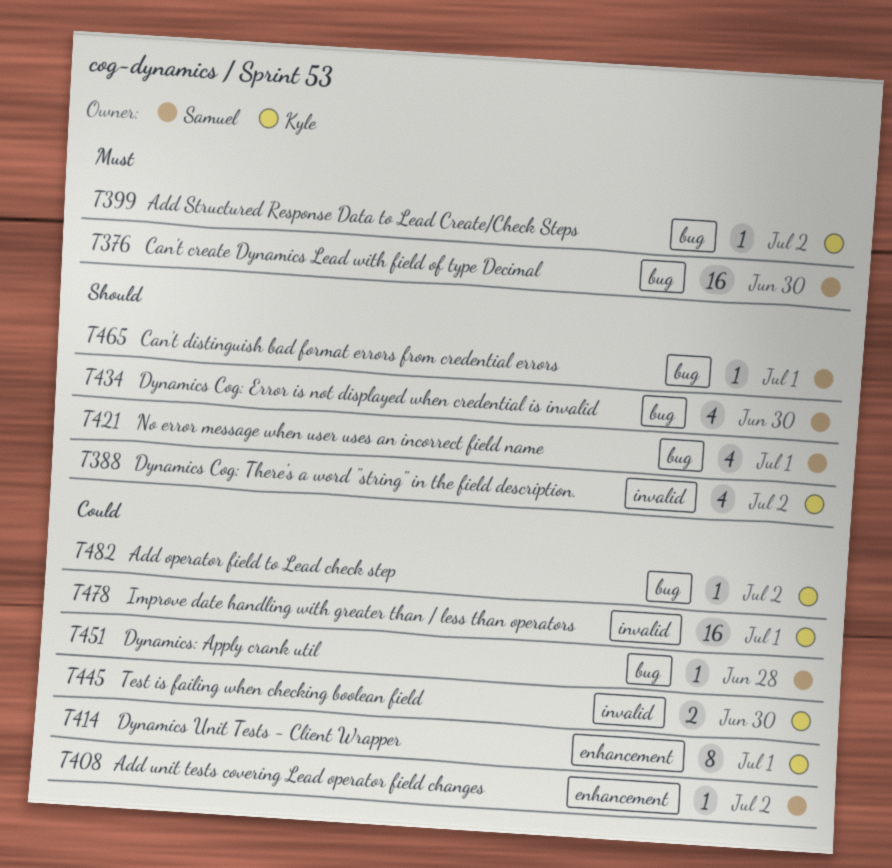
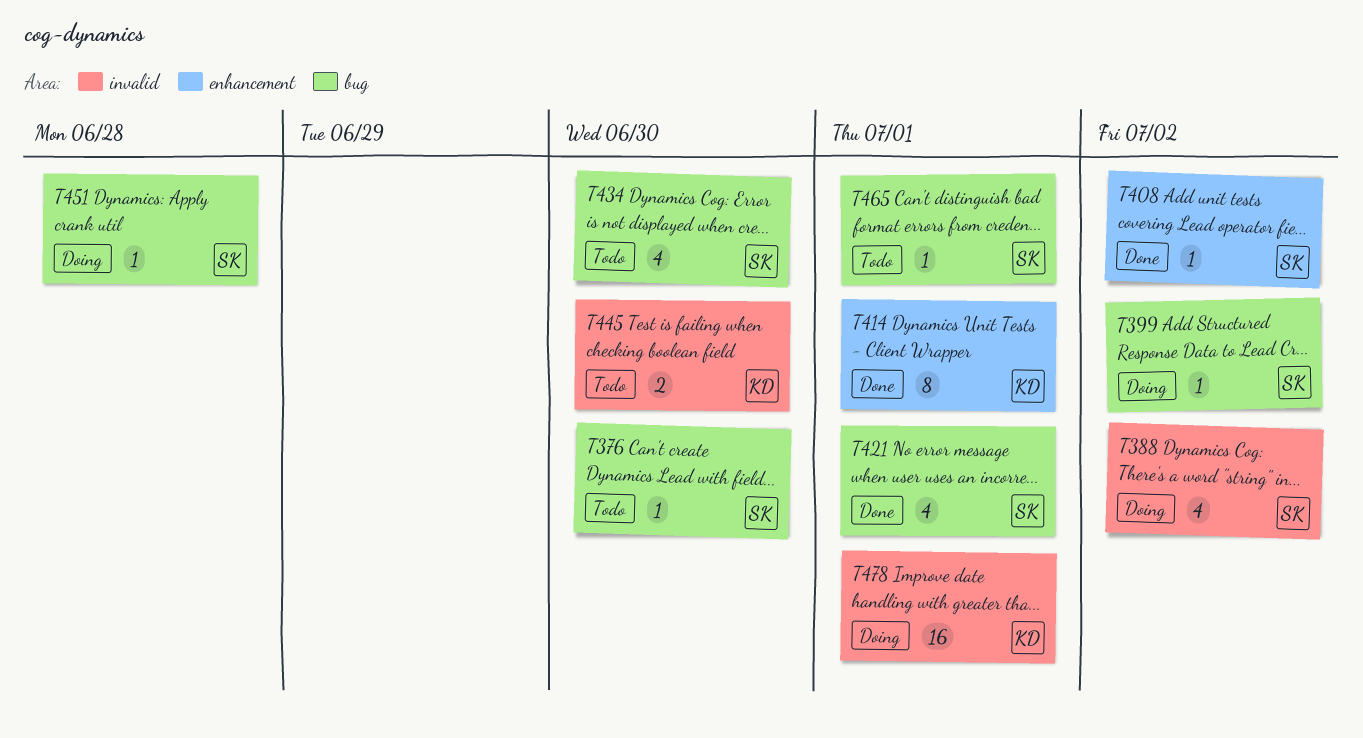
T376, estimate: 16 -> 1
T388, owner: Kyle -> Samuel
T399, owner: Kyle -> Samuel
T482: present -> none

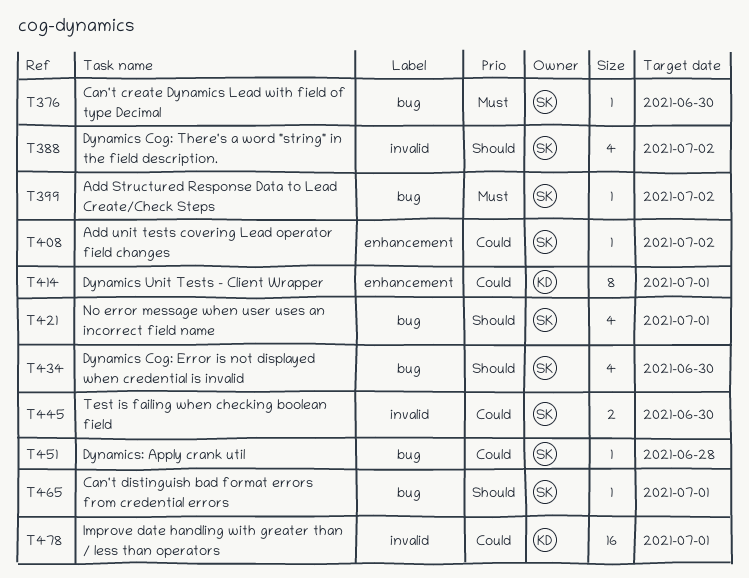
T445, owner: KD -> SK

